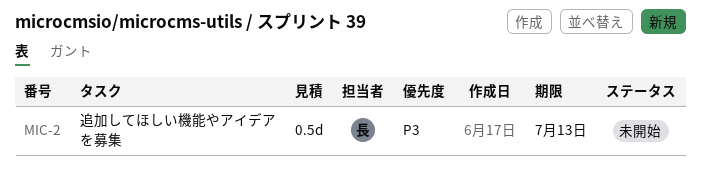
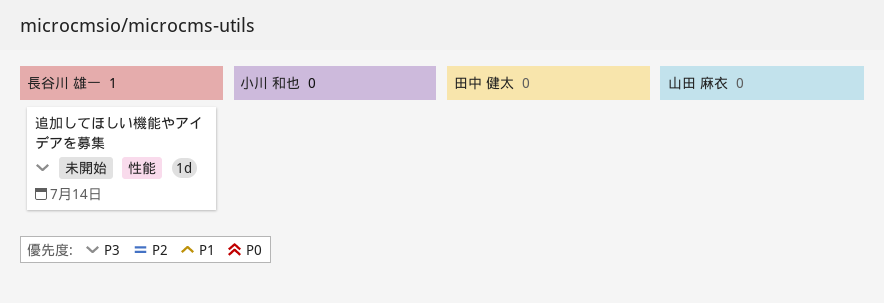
追加してほしい機能やアイデアを募集, estimate: 0.5d -> 1d
追加してほしい機能やアイデアを募集, due: Jul 13 -> Jul 14

